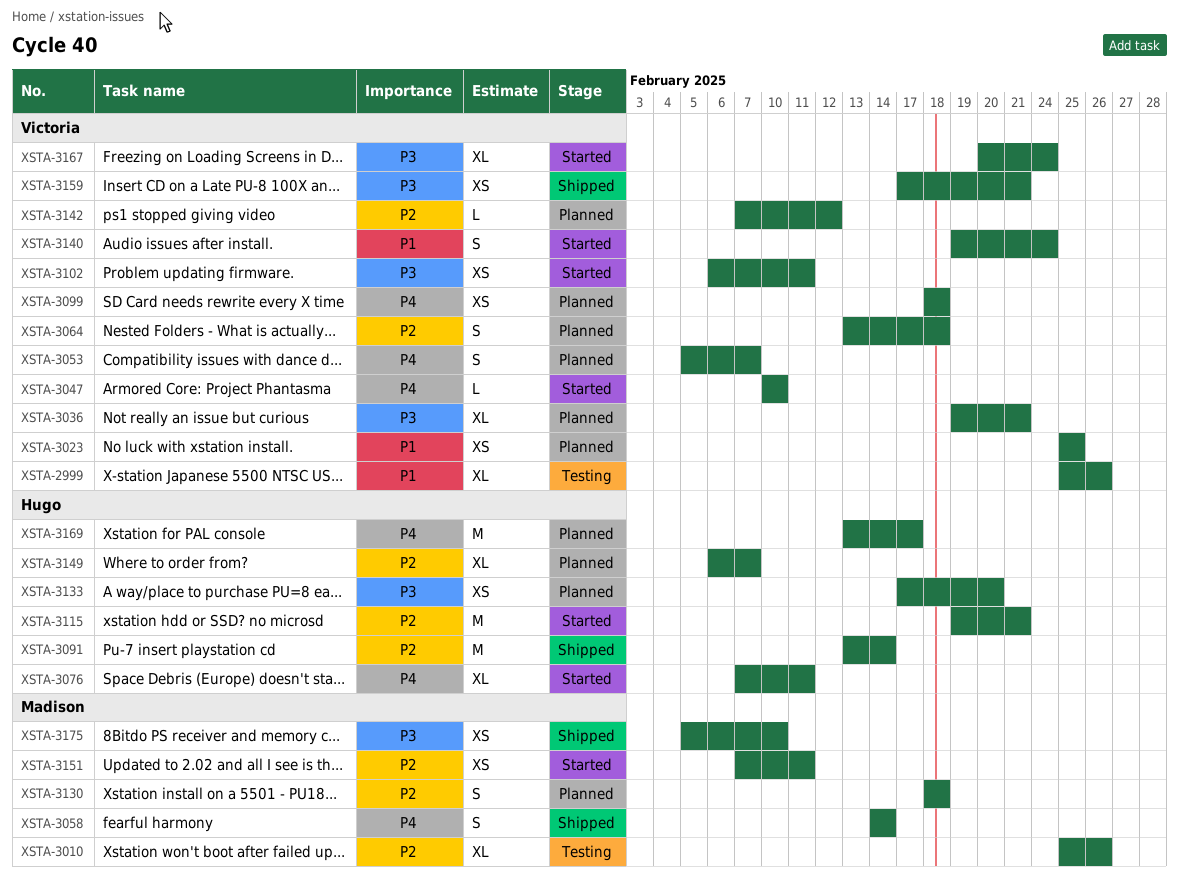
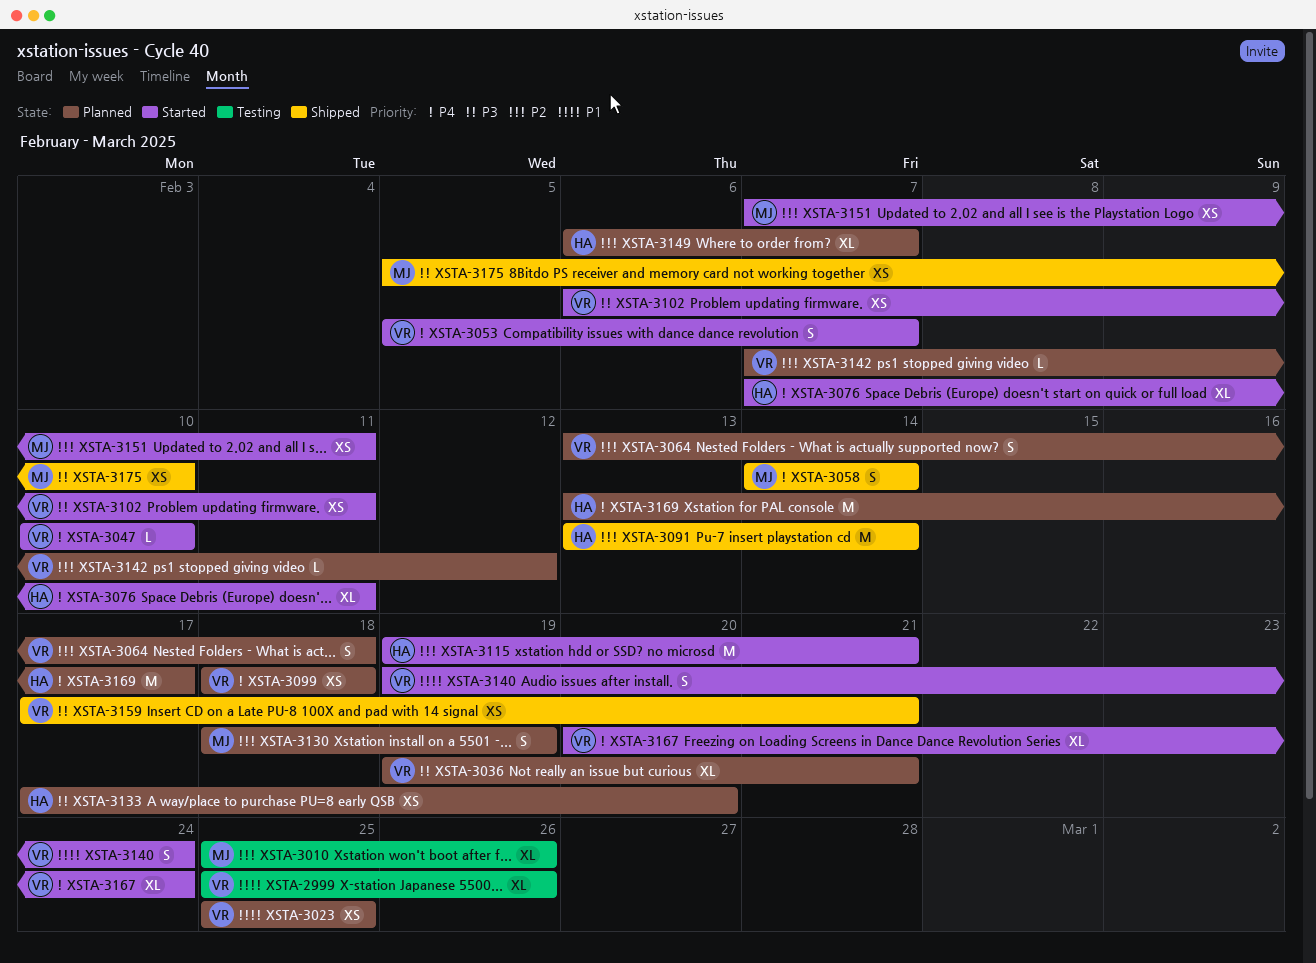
XSTA-3053, status: Planned -> Started
XSTA-3130, due: Feb 18 -> Feb 19
XSTA-3167, priority: P3 -> P4

